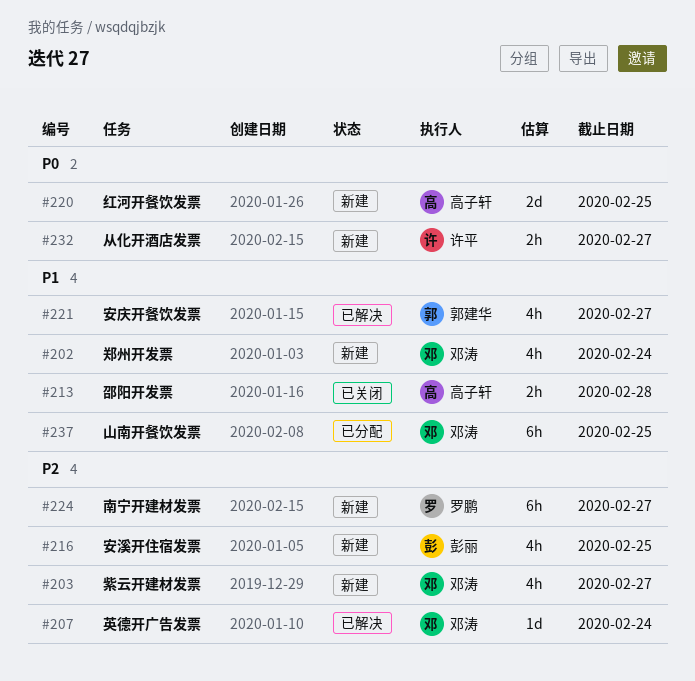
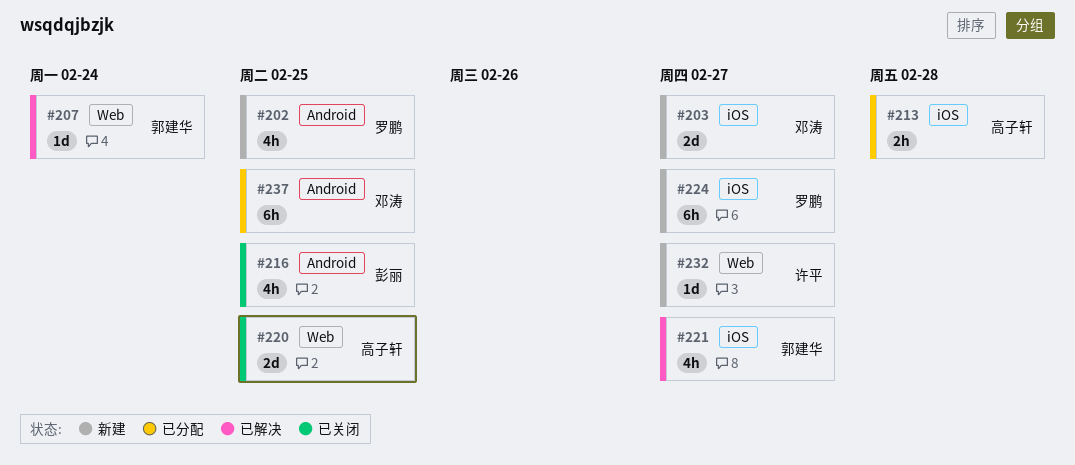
#202, owner: 邓涛 -> 罗鹏
#202, due: Feb 24 -> Feb 25
#203, estimate: 4h -> 2d
#207, owner: 邓涛 -> 郭建华
#213, status: 已关闭 -> 已分配
#216, status: 新建 -> 已关闭
#220, status: 新建 -> 已关闭
#232, estimate: 2h -> 1d

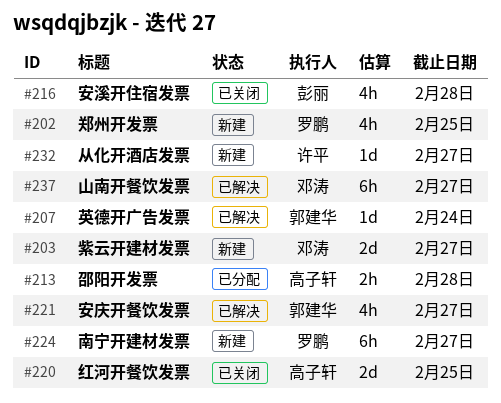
#216, due: Feb 25 -> Feb 28
#237, status: 已分配 -> 已解决
#237, due: Feb 25 -> Feb 27

